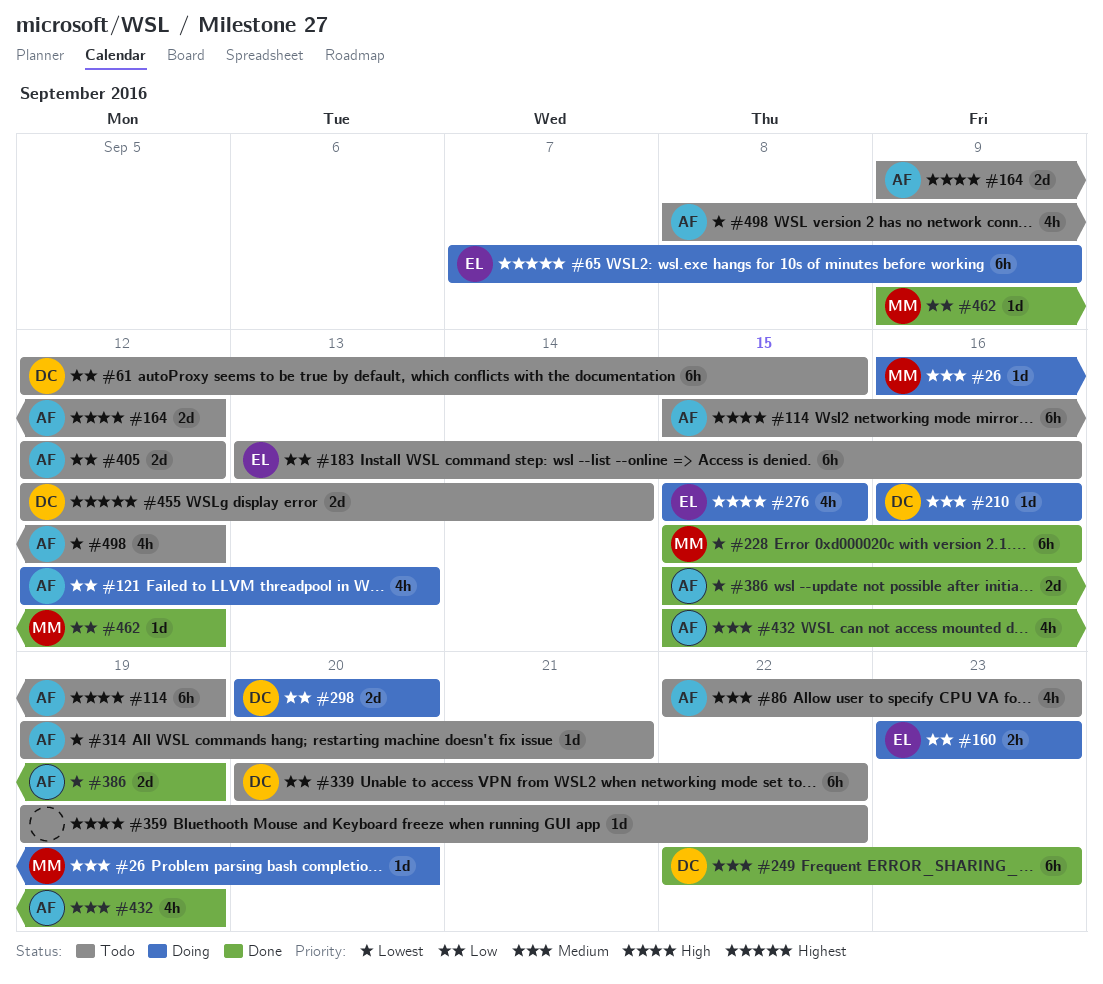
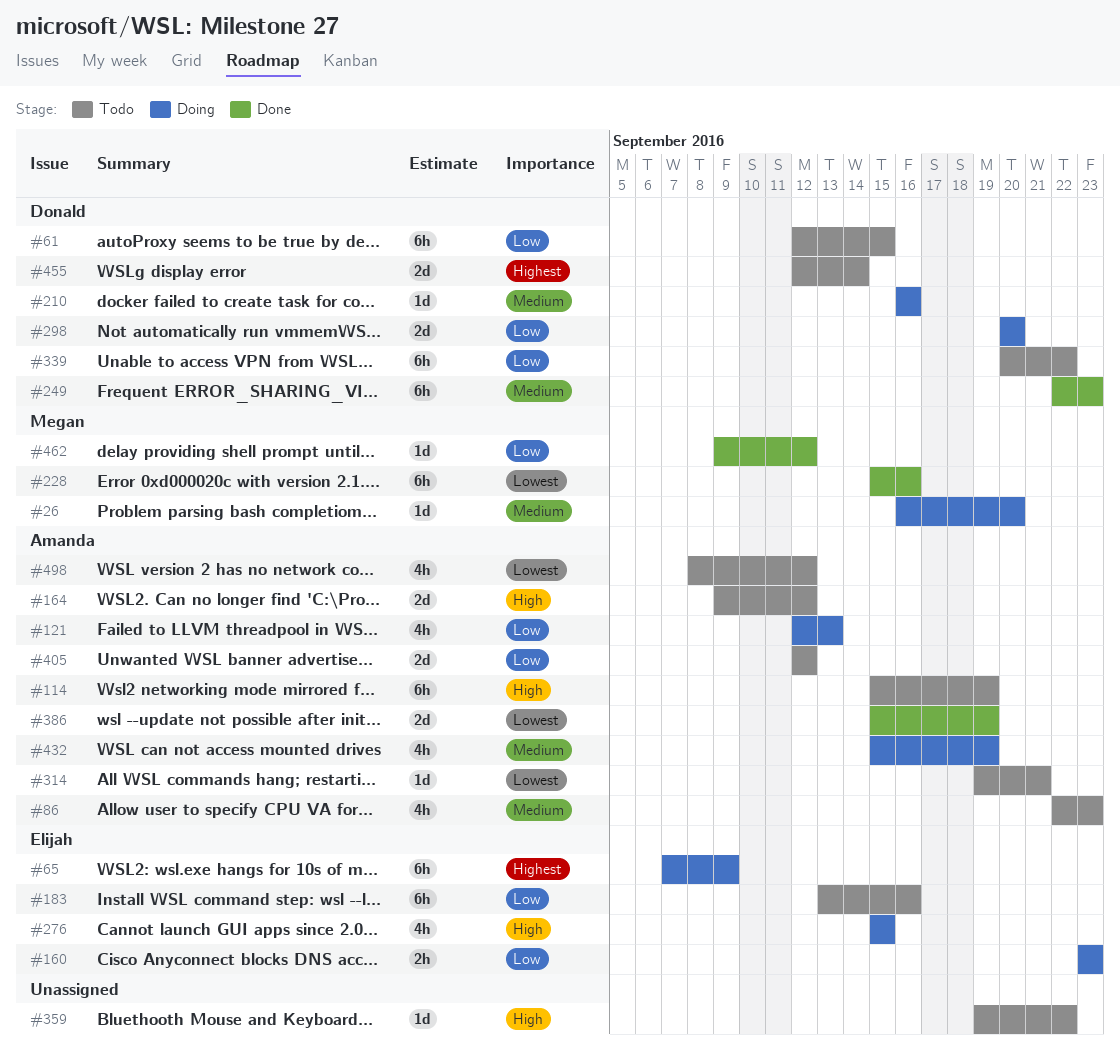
#432, status: Done -> Doing

